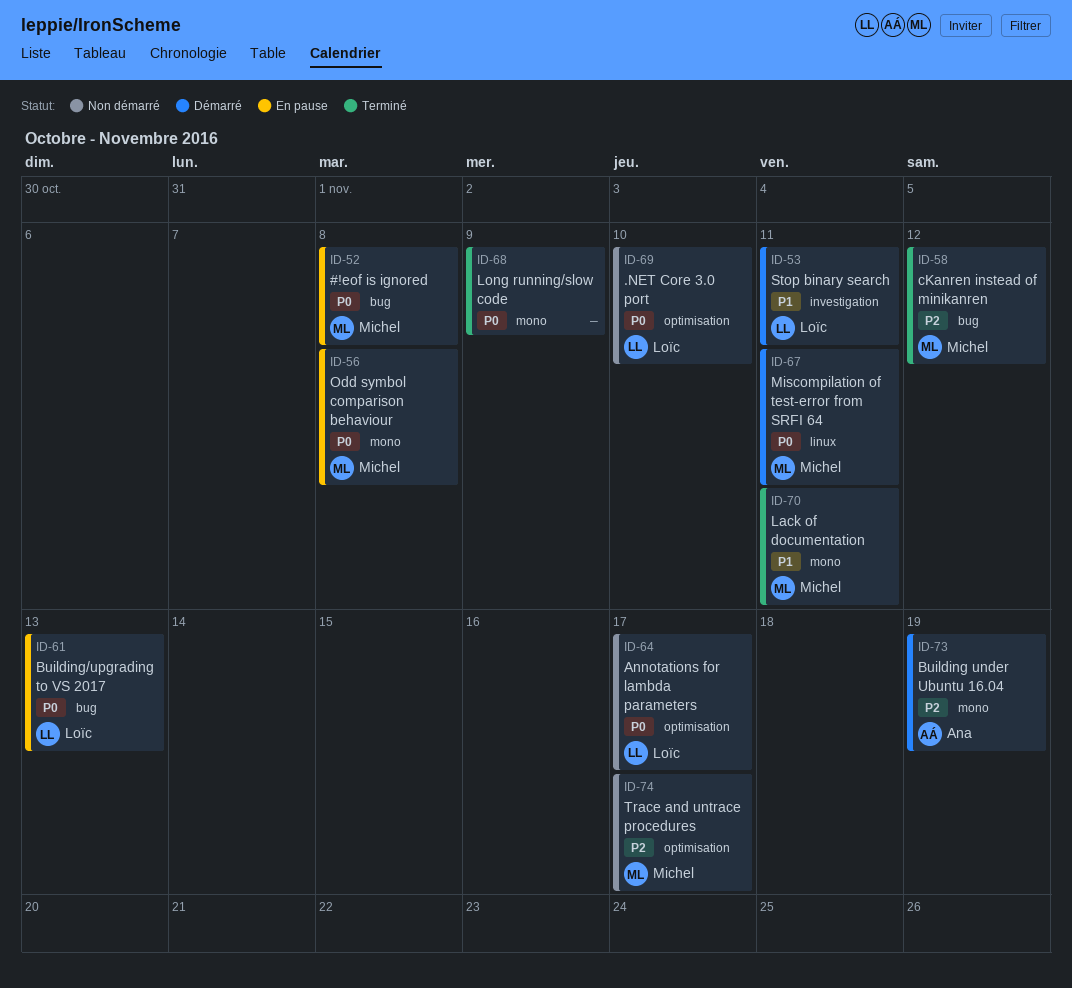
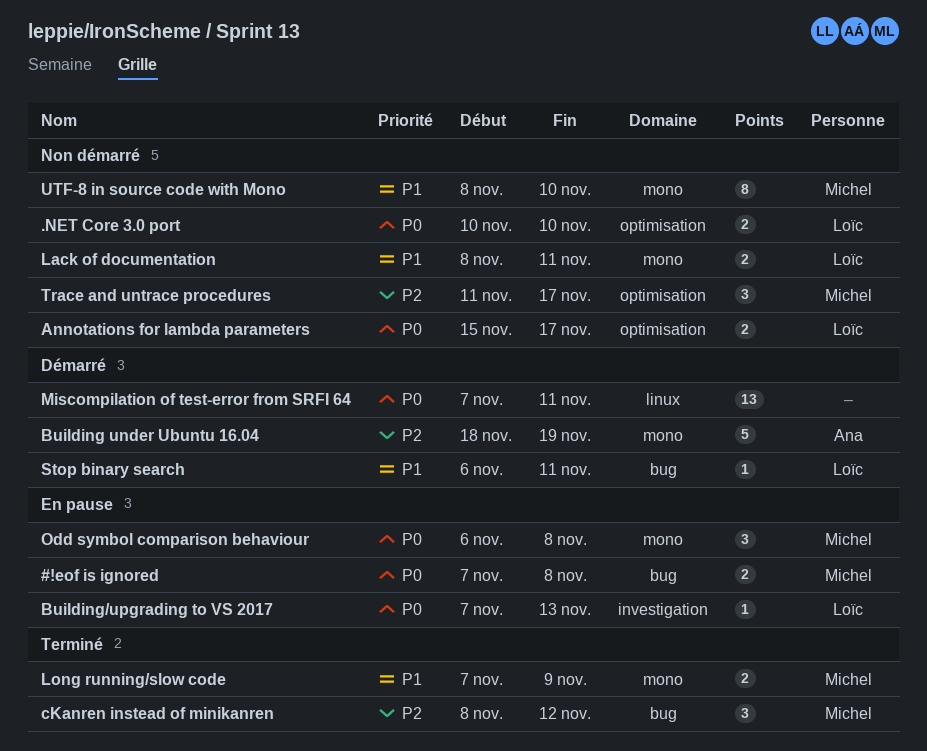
Building/upgrading to VS 2017, label: bug -> investigation
Lack of documentation, status: Terminé -> Non démarré
Lack of documentation, owner: Michel -> Loïc
Long running/slow code, owner: none -> Michel
Long running/slow code, priority: P0 -> P1
Miscompilation of test-error from SRFI 64, owner: Michel -> none
Stop binary search, label: investigation -> bug
UTF-8 in source code with Mono: none -> present

